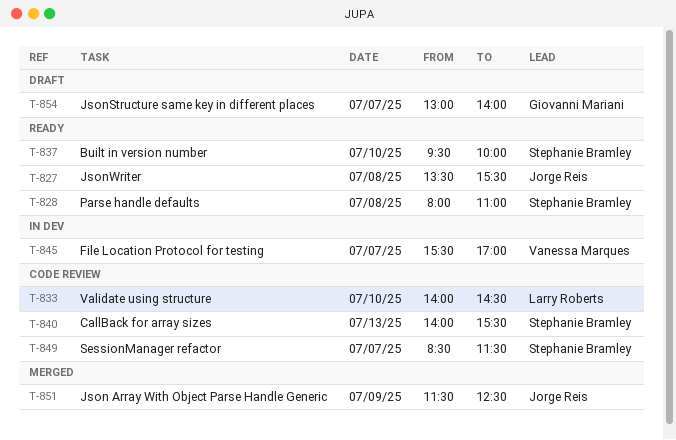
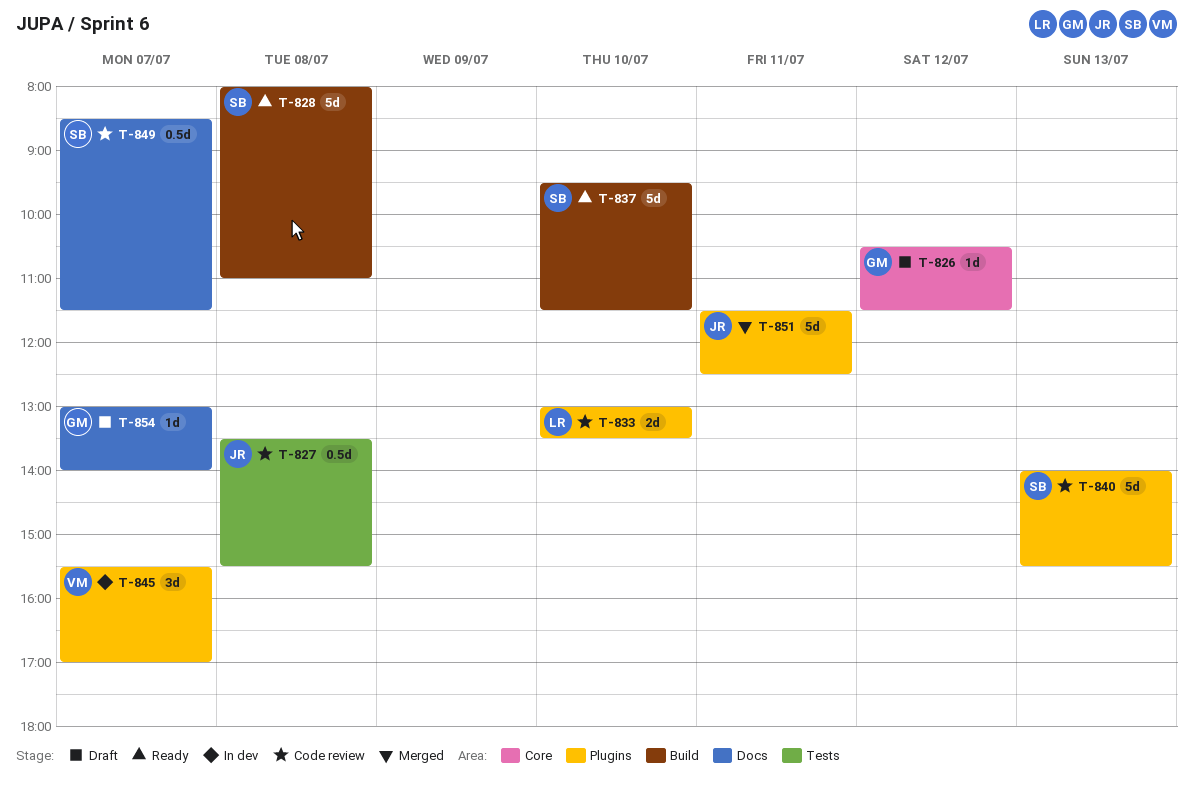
T-826: none -> present
T-827, status: Ready -> Code review
T-833, begins: 14:00 -> 13:00
T-833, ends: 14:30 -> 13:30
T-837, ends: 10:00 -> 11:30
T-851, day: Jul 9 -> Jul 11

